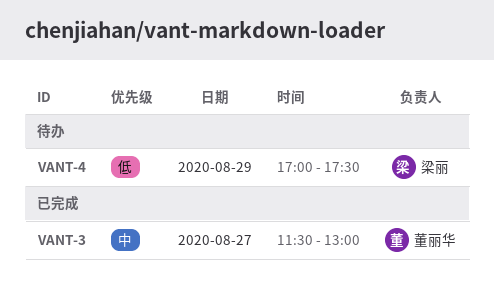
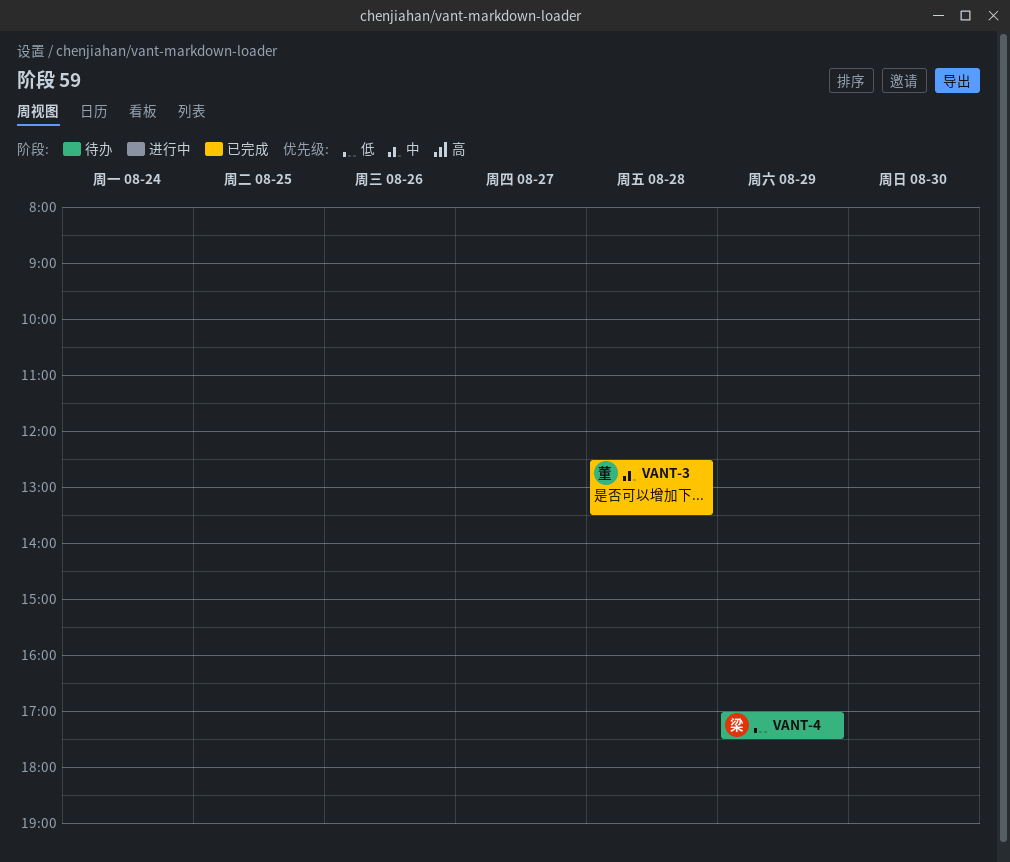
VANT-3, day: Aug 27 -> Aug 28
VANT-3, begins: 11:30 -> 12:30
VANT-3, ends: 13:00 -> 13:30

